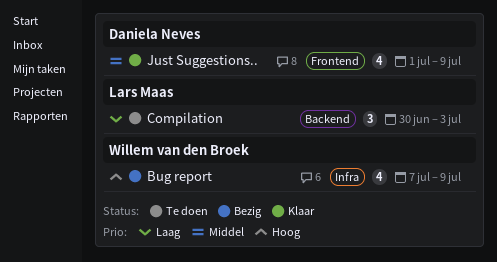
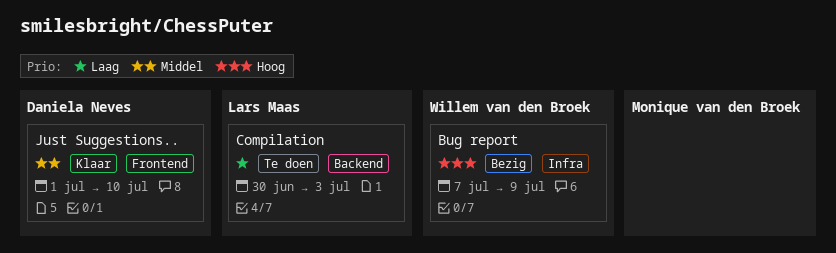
Just Suggestions.., due: Jul 9 -> Jul 10

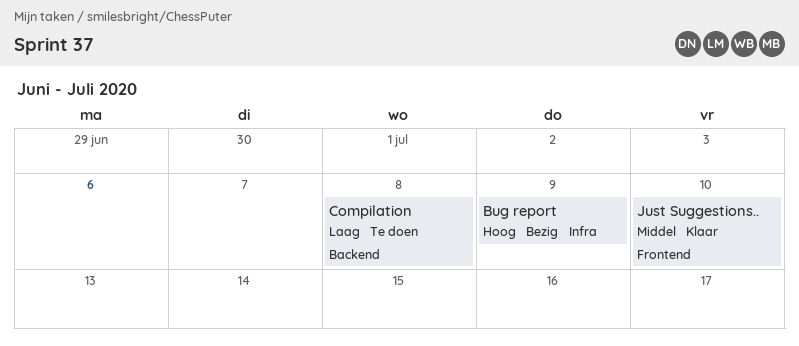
Compilation, due: Jul 3 -> Jul 8

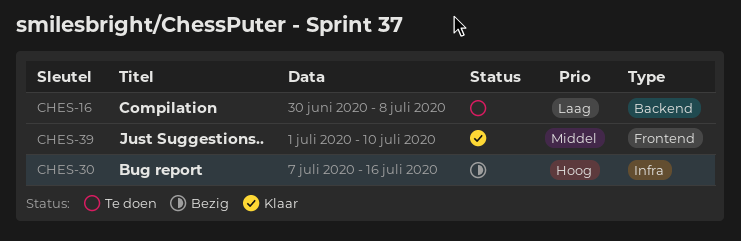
Bug report, due: Jul 9 -> Jul 16

